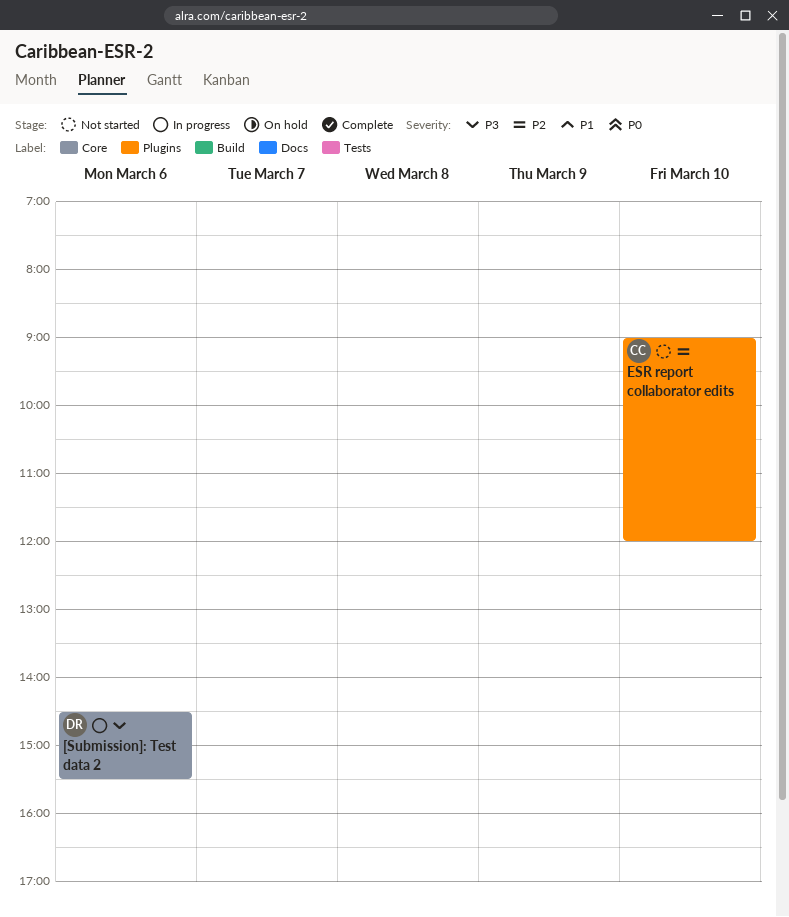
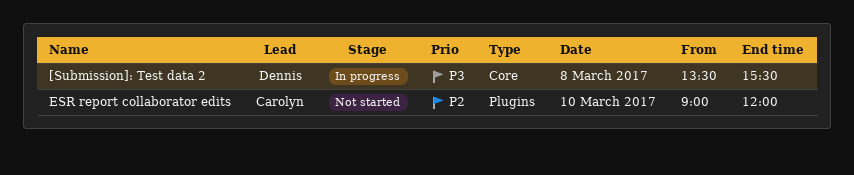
[Submission]: Test data 2, day: Mar 6 -> Mar 8
[Submission]: Test data 2, begins: 14:30 -> 13:30

